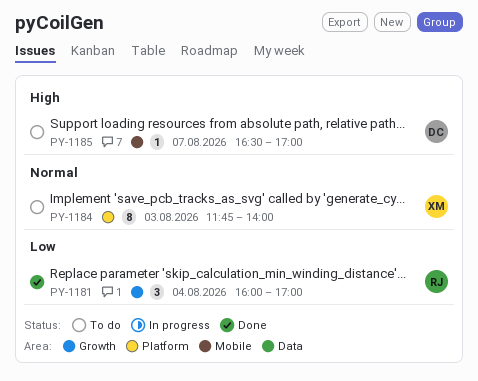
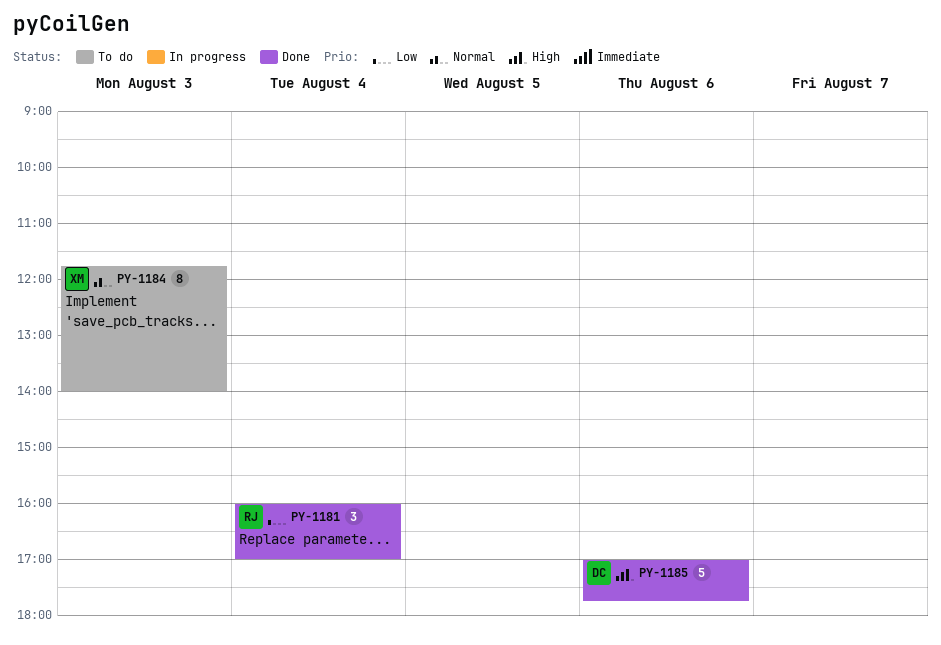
PY-1185, status: To do -> Done
PY-1185, estimate: 1 -> 5
PY-1185, day: Aug 7 -> Aug 6
PY-1185, begins: 16:30 -> 17:00
PY-1185, ends: 17:00 -> 17:45

